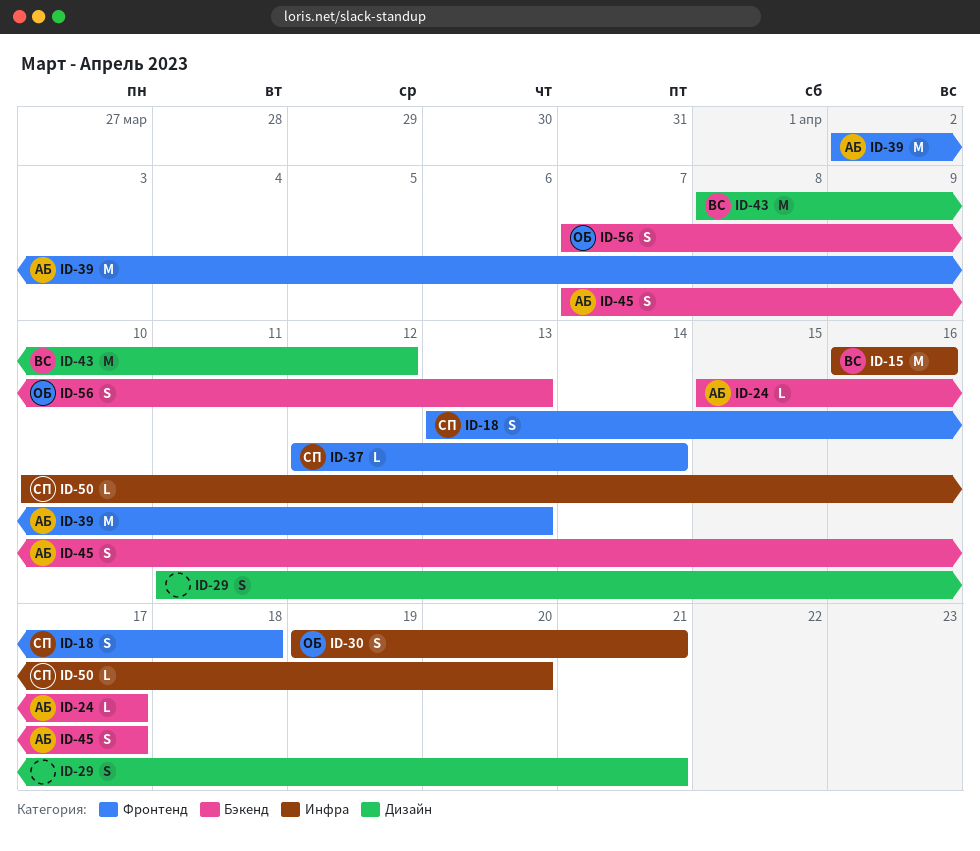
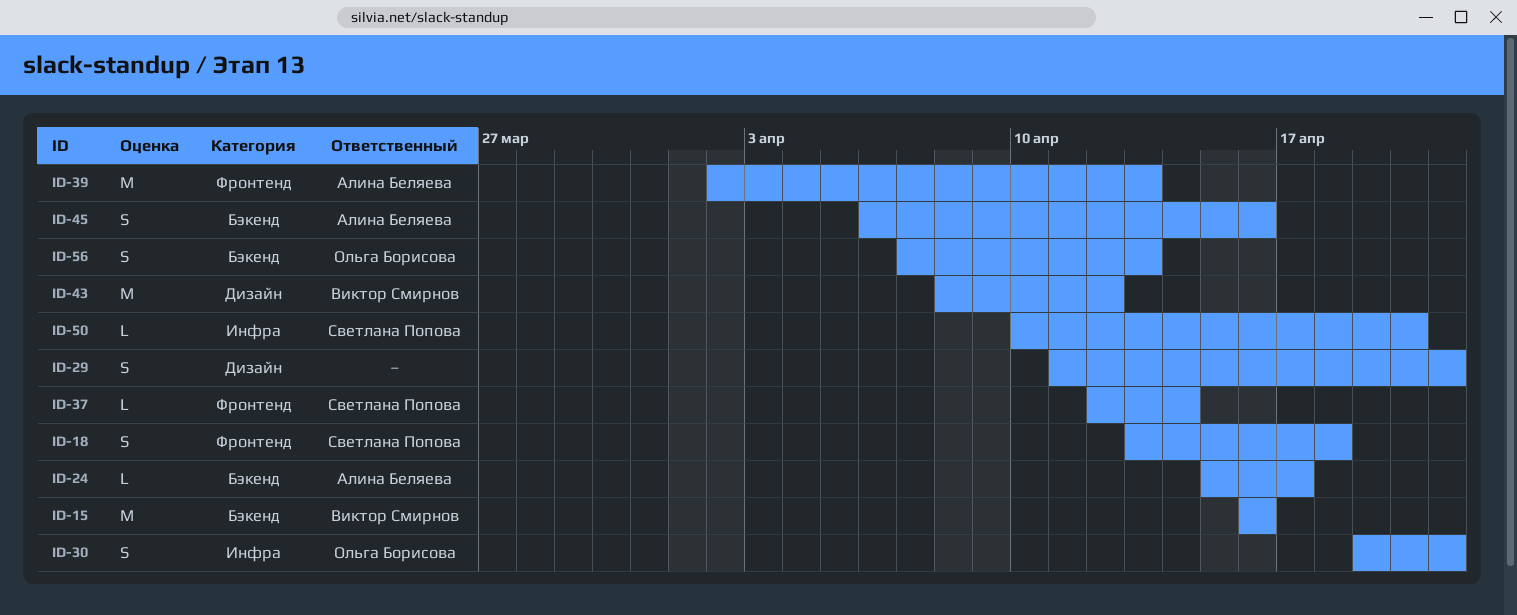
ID-15, label: Инфра -> Бэкенд
ID-45, start: Apr 7 -> Apr 6
ID-45, due: Apr 17 -> Apr 16

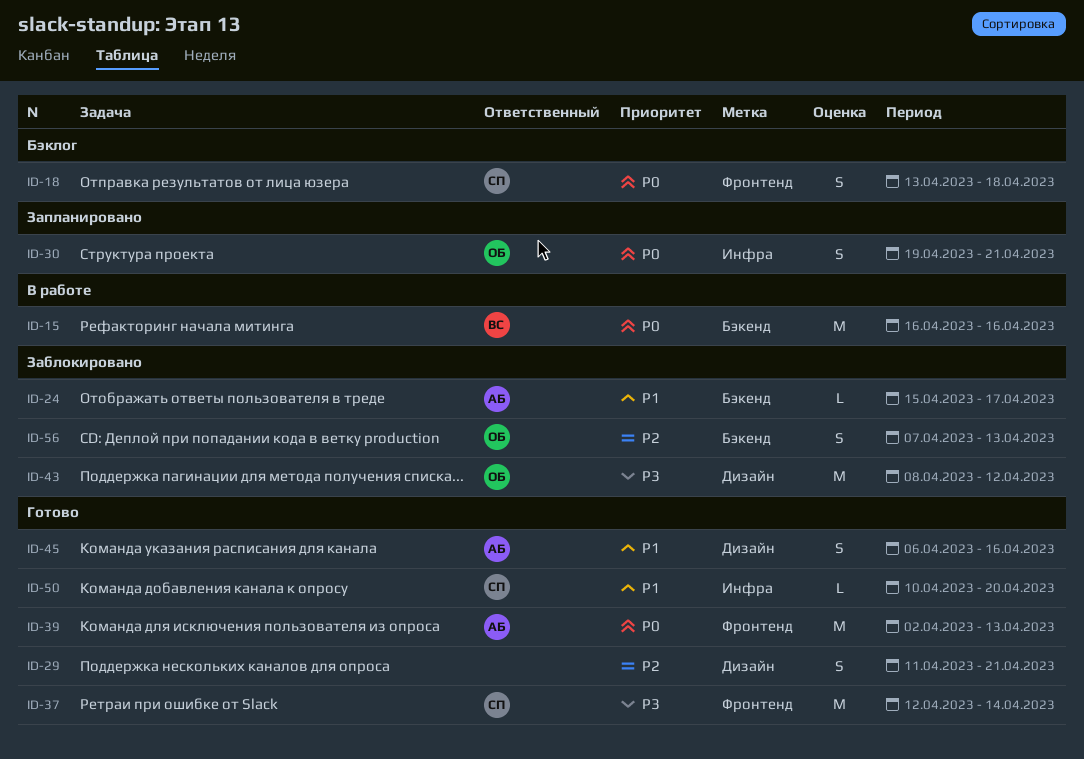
ID-37, estimate: L -> M
ID-43, owner: Виктор Смирнов -> Ольга Борисова
ID-45, label: Бэкенд -> Дизайн

